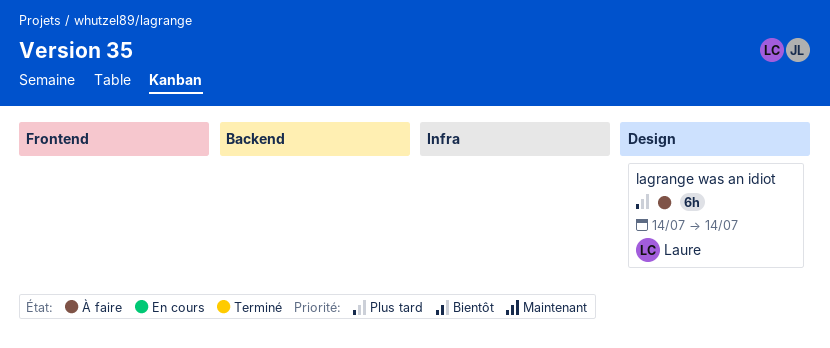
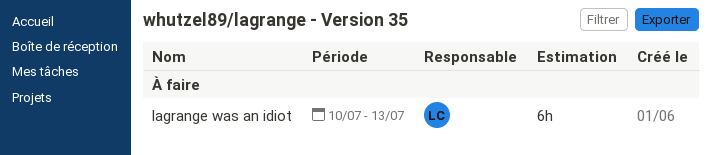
lagrange was an idiot, start: Jul 14 -> Jul 10
lagrange was an idiot, due: Jul 14 -> Jul 13

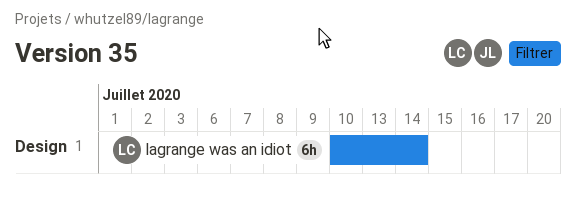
lagrange was an idiot, due: Jul 13 -> Jul 14

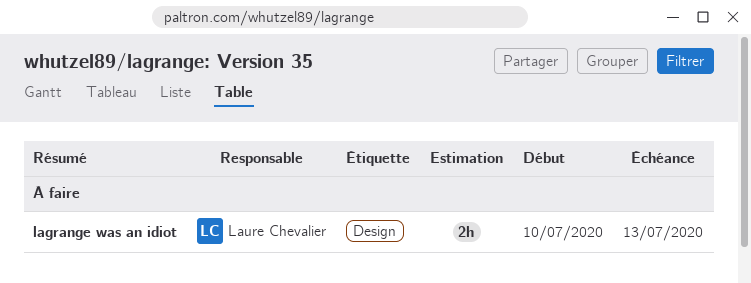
lagrange was an idiot, estimate: 6h -> 2h
lagrange was an idiot, due: Jul 14 -> Jul 13

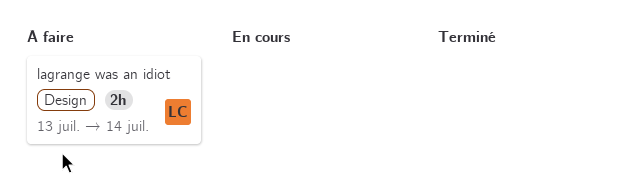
lagrange was an idiot, start: Jul 10 -> Jul 13
lagrange was an idiot, due: Jul 13 -> Jul 14

